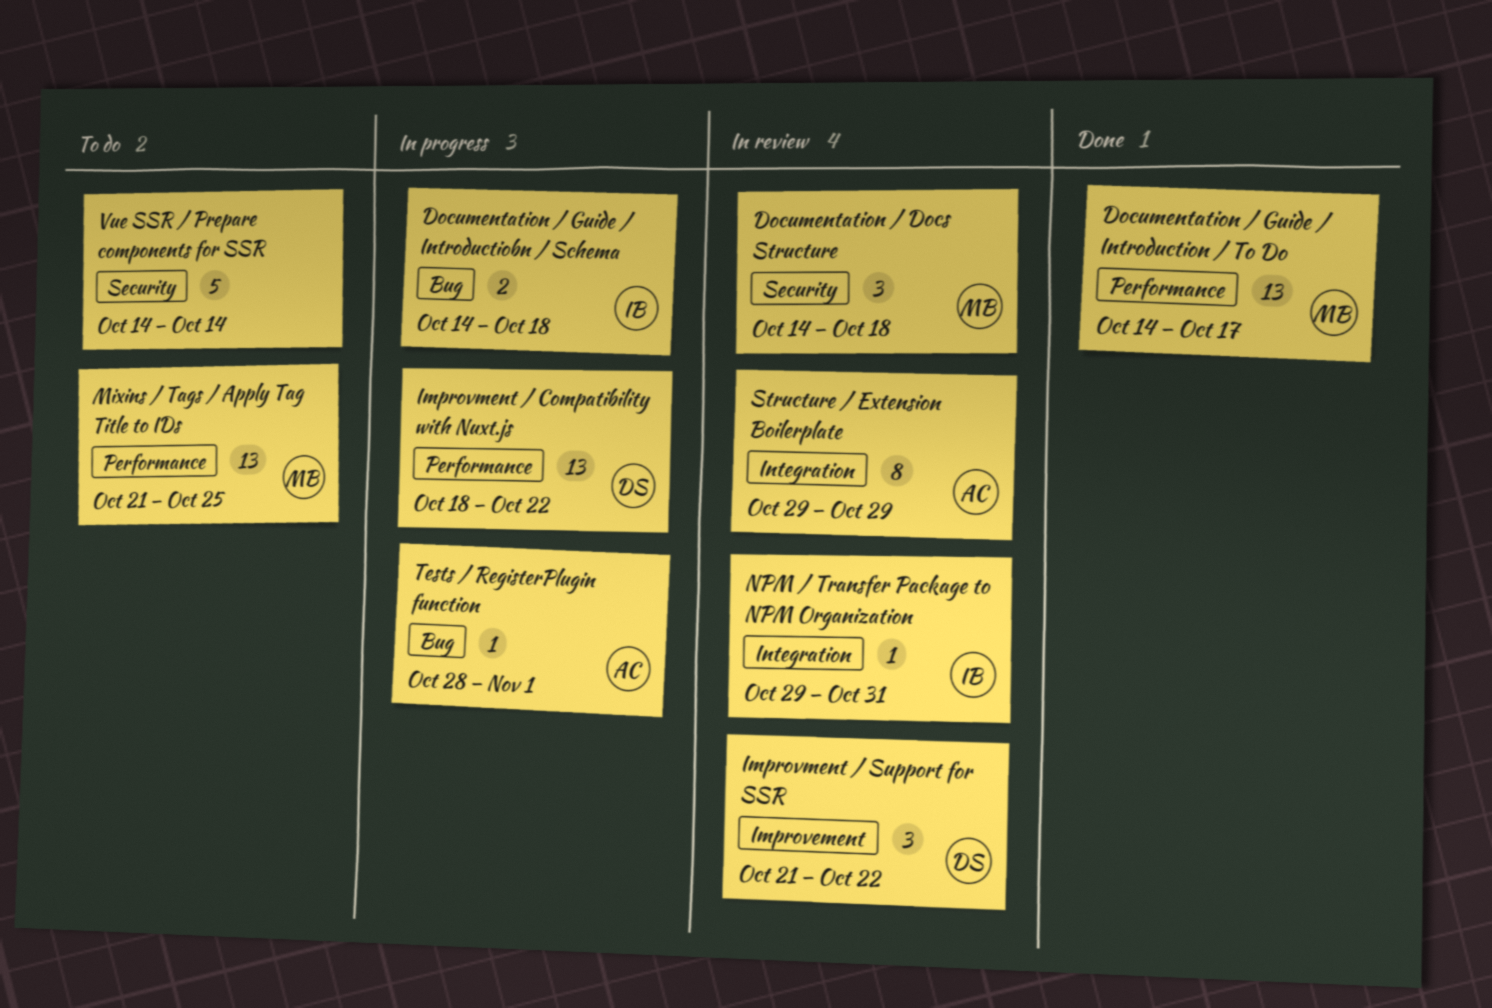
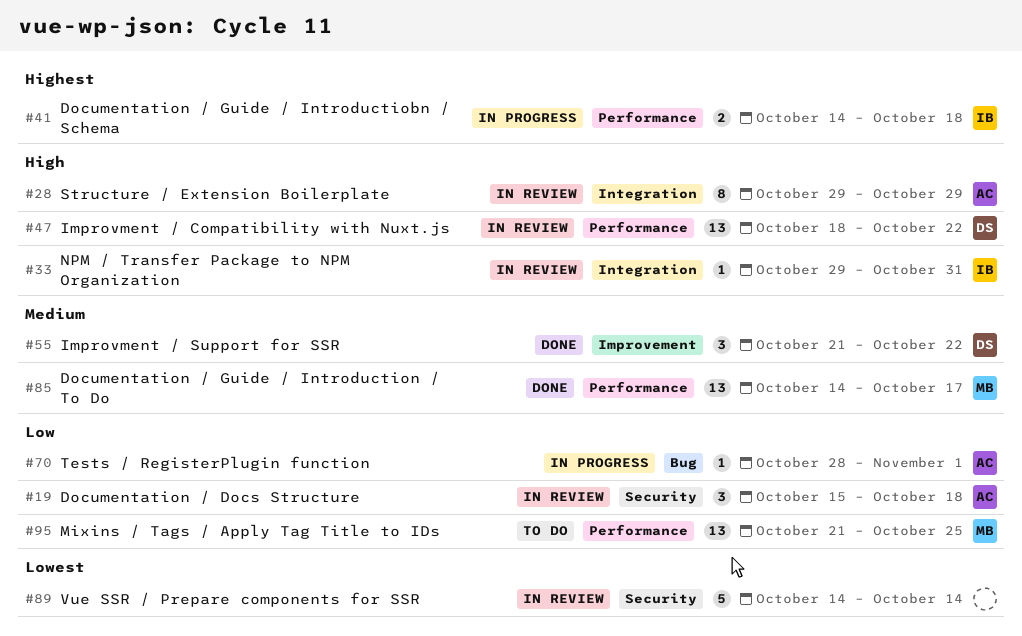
Documentation / Docs Structure, owner: MB -> AC
Documentation / Docs Structure, start: Oct 14 -> Oct 15
Documentation / Guide / Introductiobn / Schema, label: Bug -> Performance
Improvment / Compatibility with Nuxt.js, status: In progress -> In review
Improvment / Support for SSR, status: In review -> Done
Vue SSR / Prepare components for SSR, status: To do -> In review

